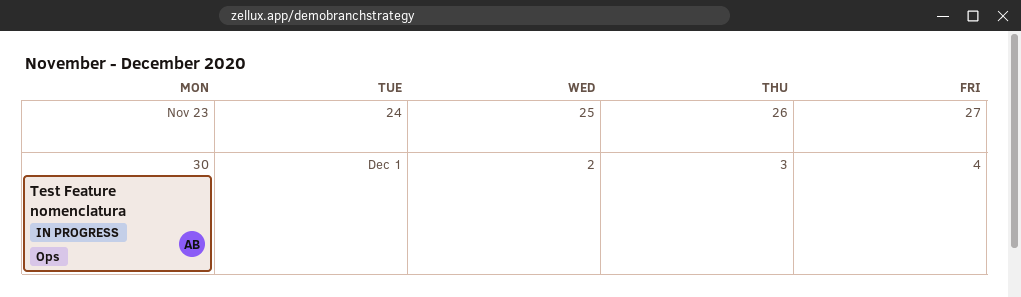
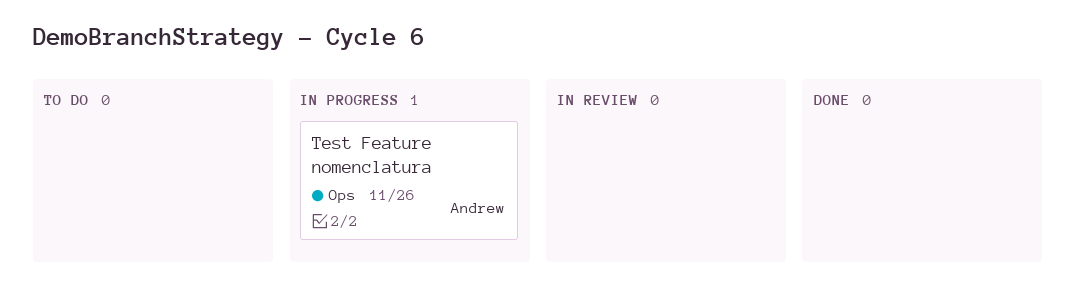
Test Feature nomenclatura, due: Nov 30 -> Nov 26

